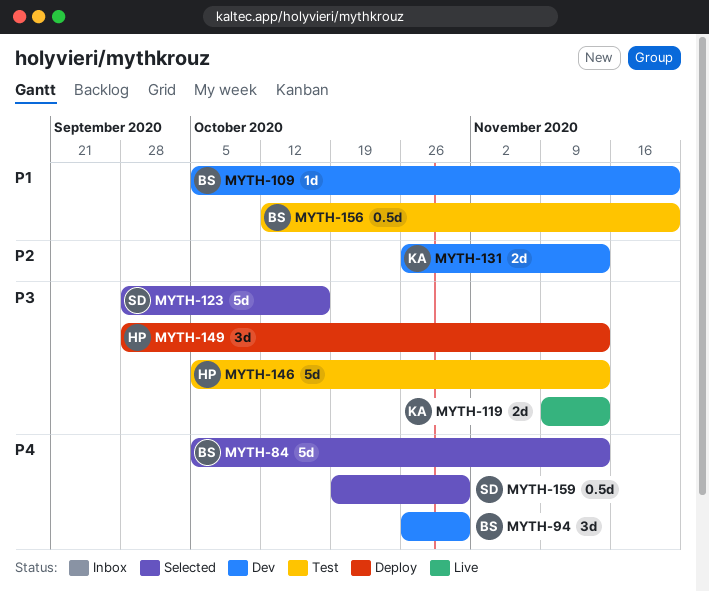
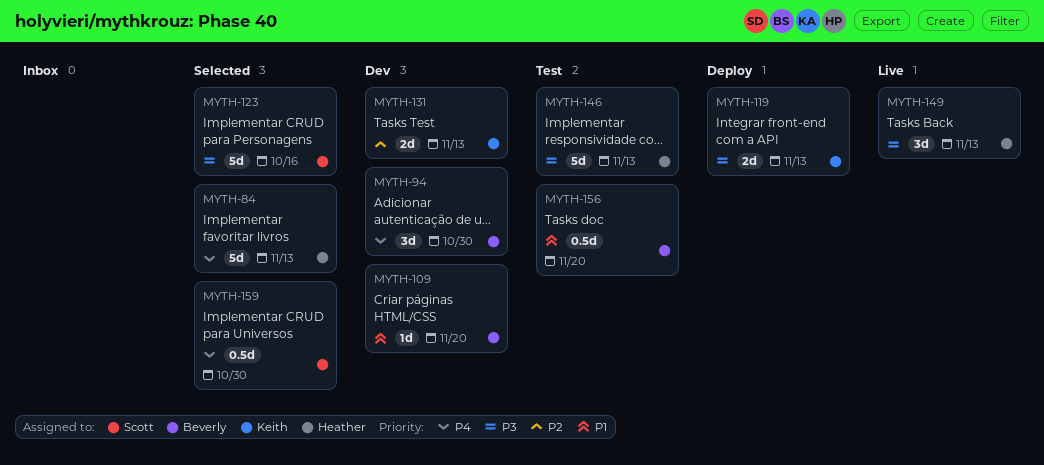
MYTH-84, owner: Beverly -> Heather
MYTH-119, status: Live -> Deploy
MYTH-149, status: Deploy -> Live

